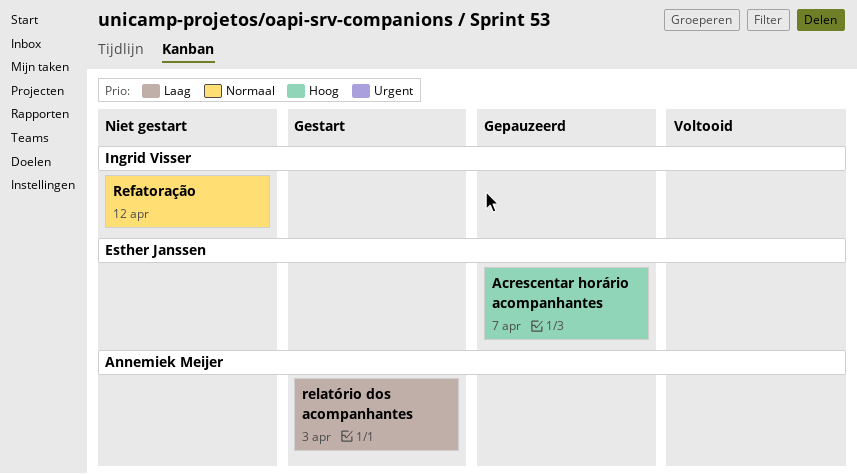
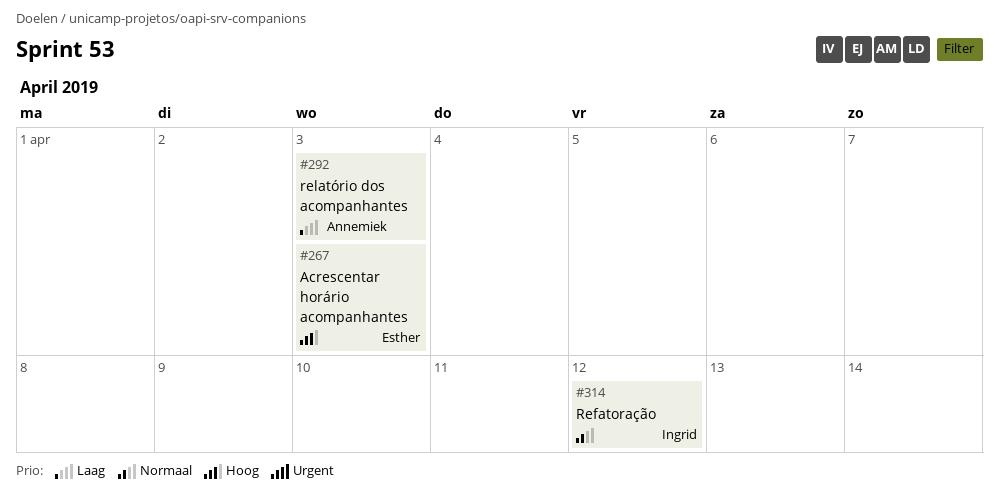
Acrescentar horário acompanhantes, due: Apr 7 -> Apr 3

